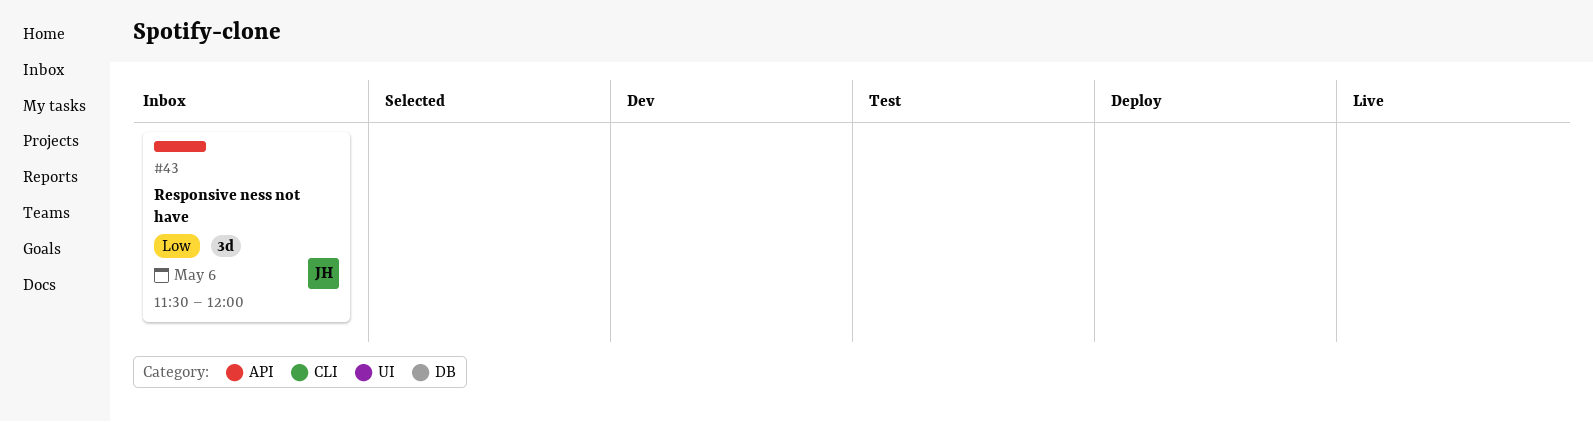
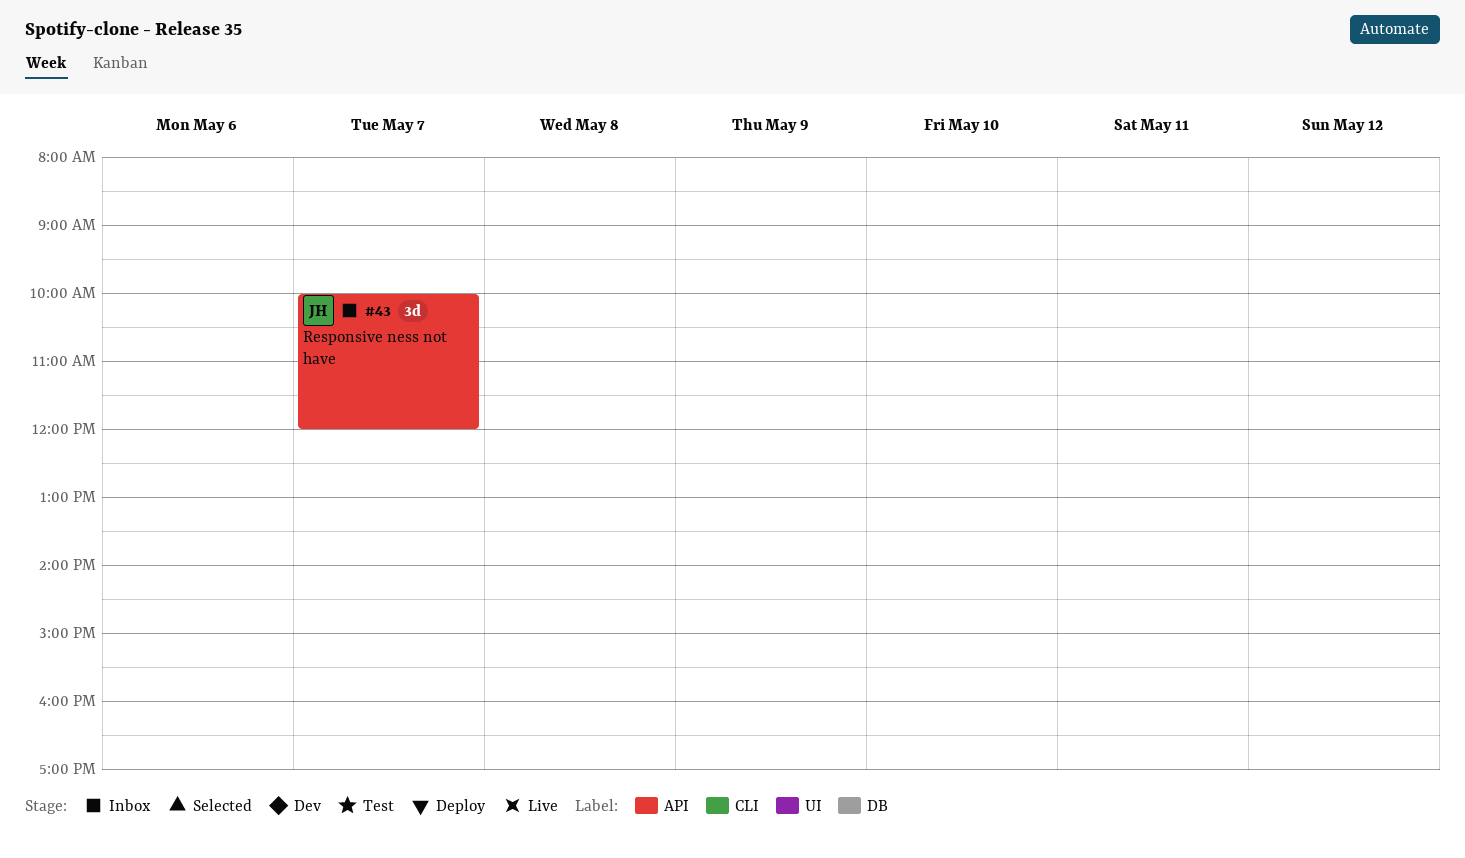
#43, day: May 6 -> May 7
#43, begins: 11:30 -> 10:00

